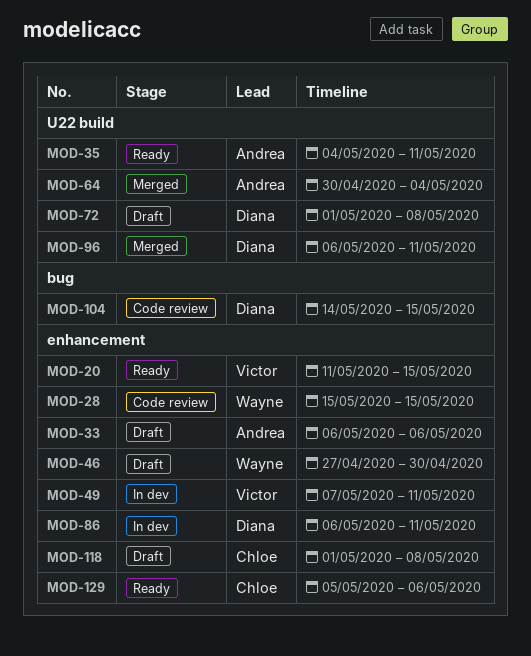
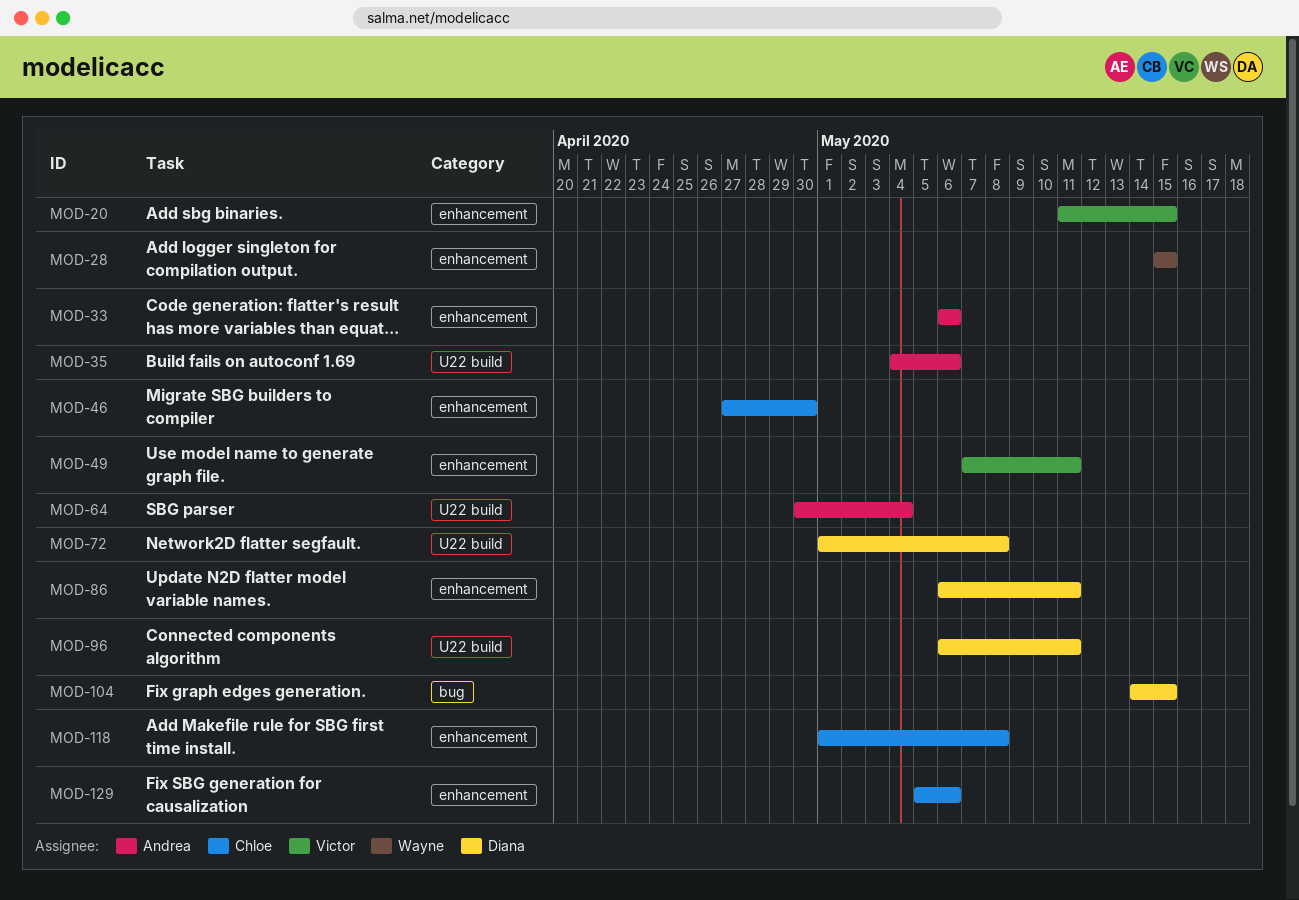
MOD-35, due: May 11 -> May 6
MOD-46, owner: Wayne -> Chloe

